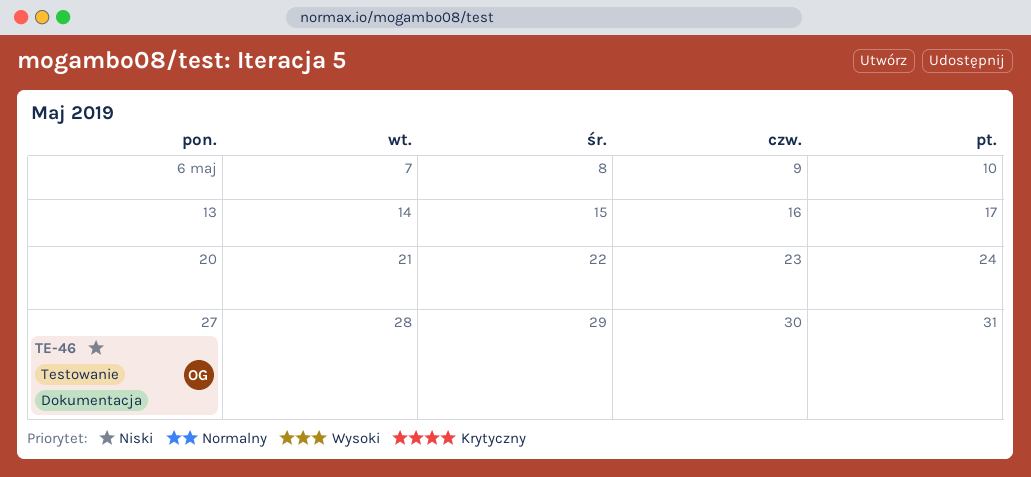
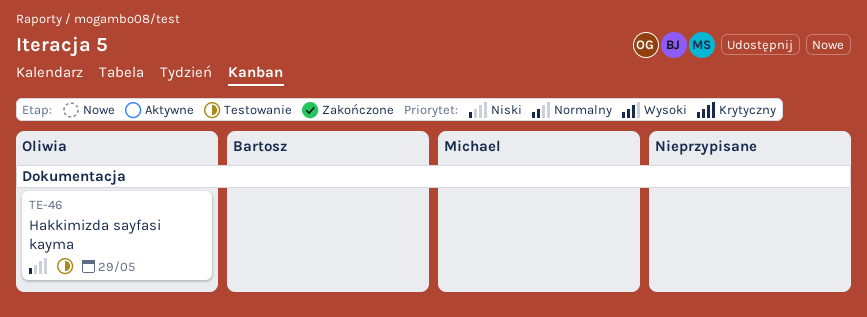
TE-46, due: May 27 -> May 29

